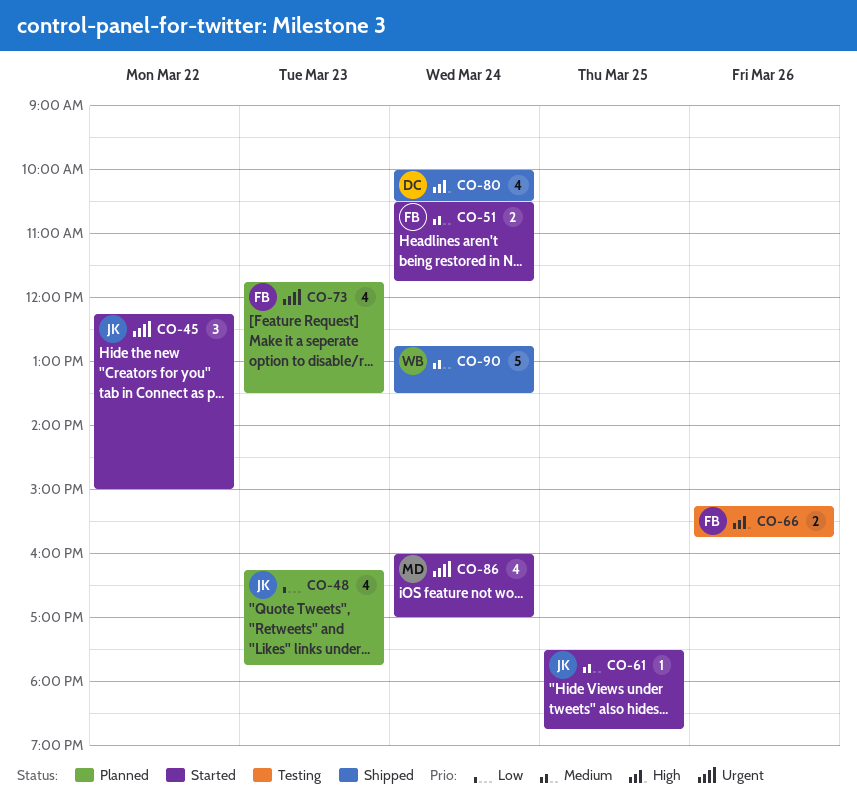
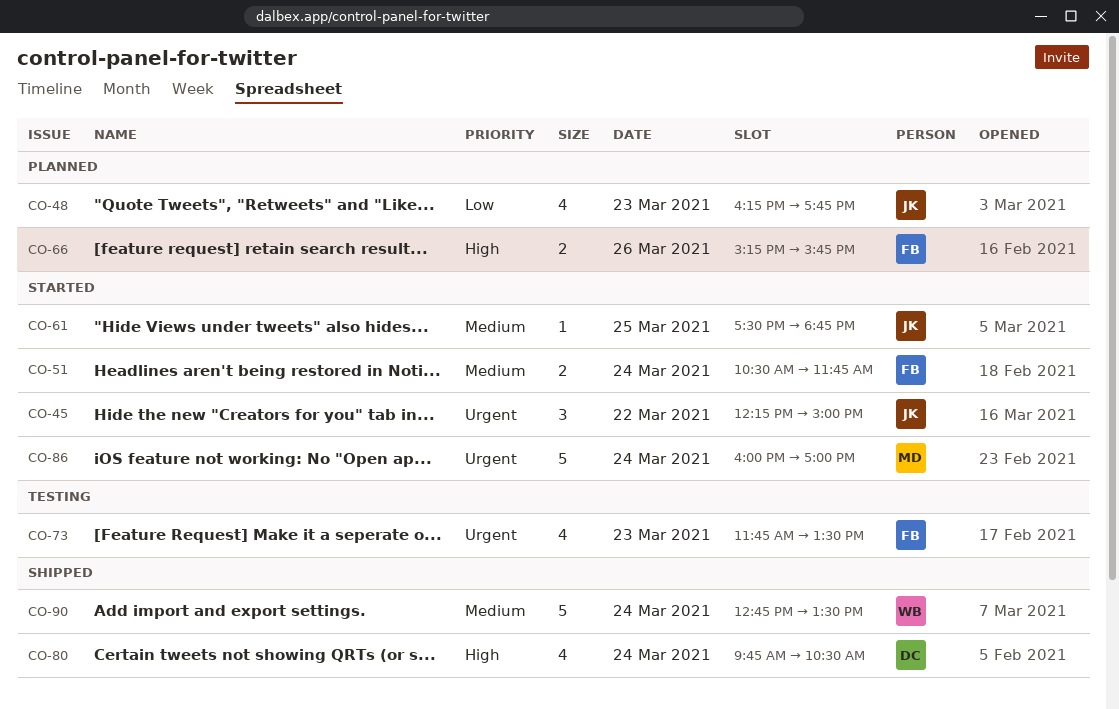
CO-66, status: Testing -> Planned
CO-73, status: Planned -> Testing
CO-80, begins: 10:00 -> 09:45
CO-86, estimate: 4 -> 5

